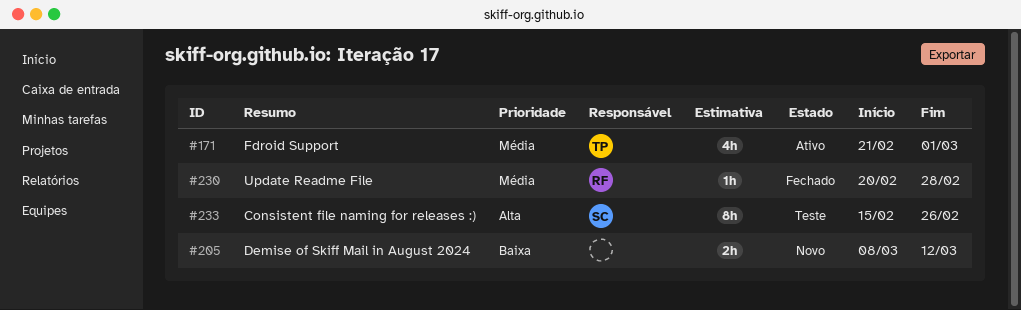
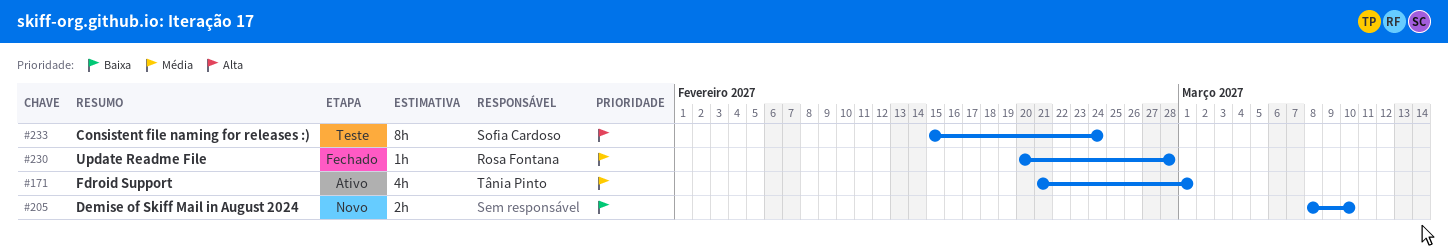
#205, due: Mar 12 -> Mar 10
#233, due: Feb 26 -> Feb 24

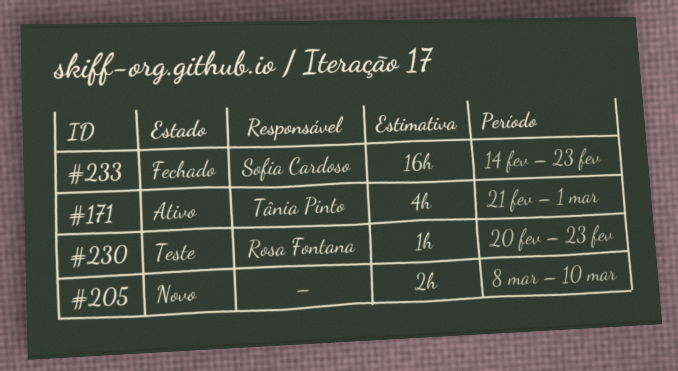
#230, status: Fechado -> Teste
#230, due: Feb 28 -> Feb 23
#233, status: Teste -> Fechado
#233, estimate: 8h -> 16h
#233, start: Feb 15 -> Feb 14
#233, due: Feb 24 -> Feb 23

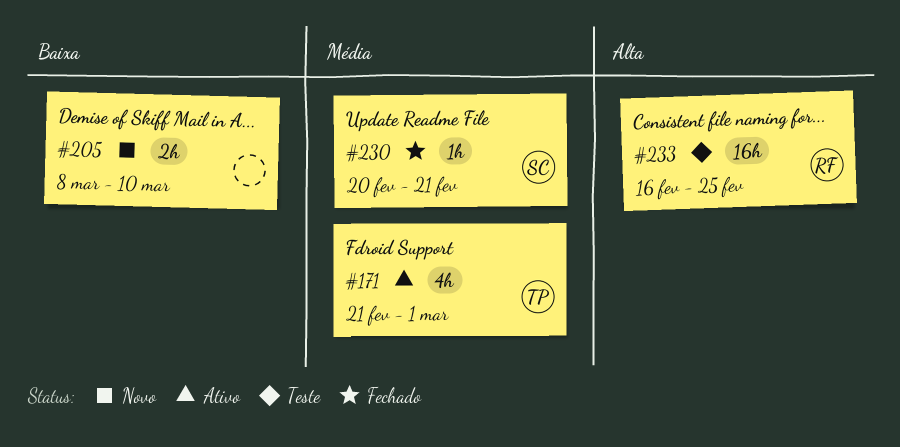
#230, status: Teste -> Fechado
#230, owner: Rosa Fontana -> Sofia Cardoso
#230, due: Feb 23 -> Feb 21
#233, status: Fechado -> Teste
#233, owner: Sofia Cardoso -> Rosa Fontana
#233, start: Feb 14 -> Feb 16
#233, due: Feb 23 -> Feb 25

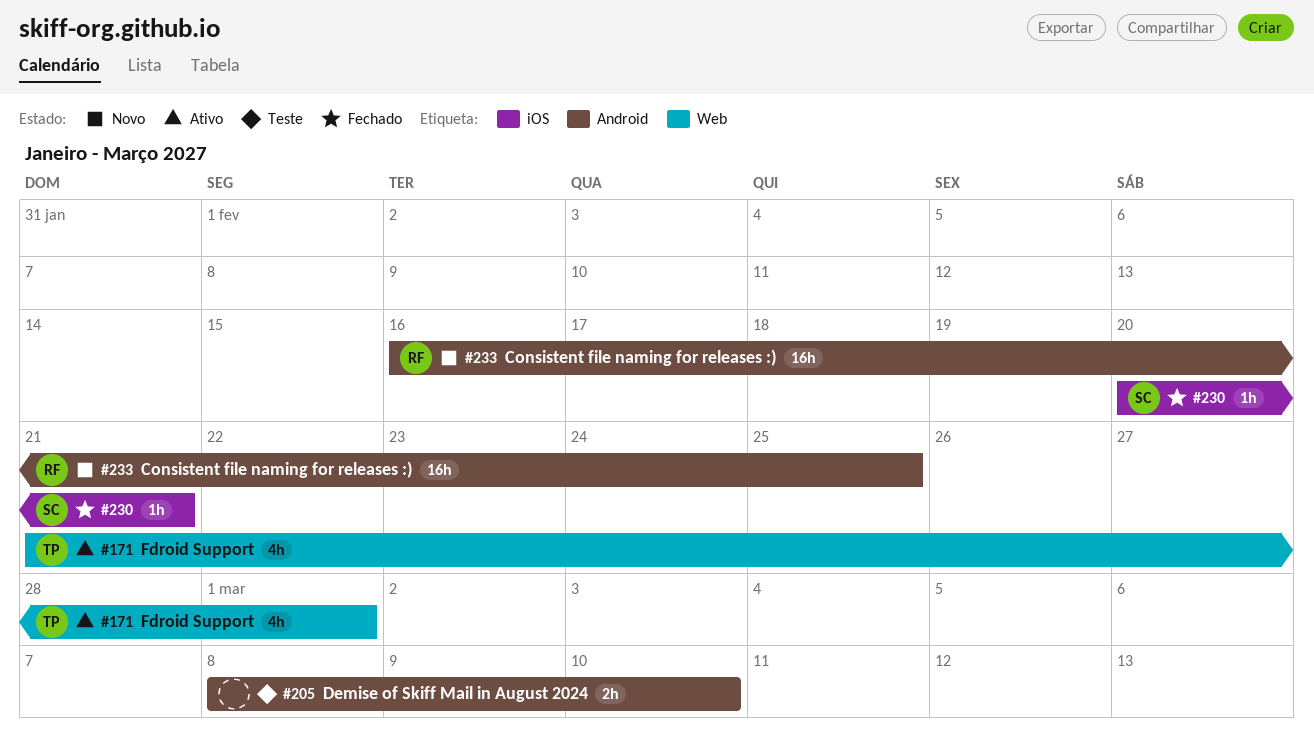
#205, status: Novo -> Teste
#233, status: Teste -> Novo

